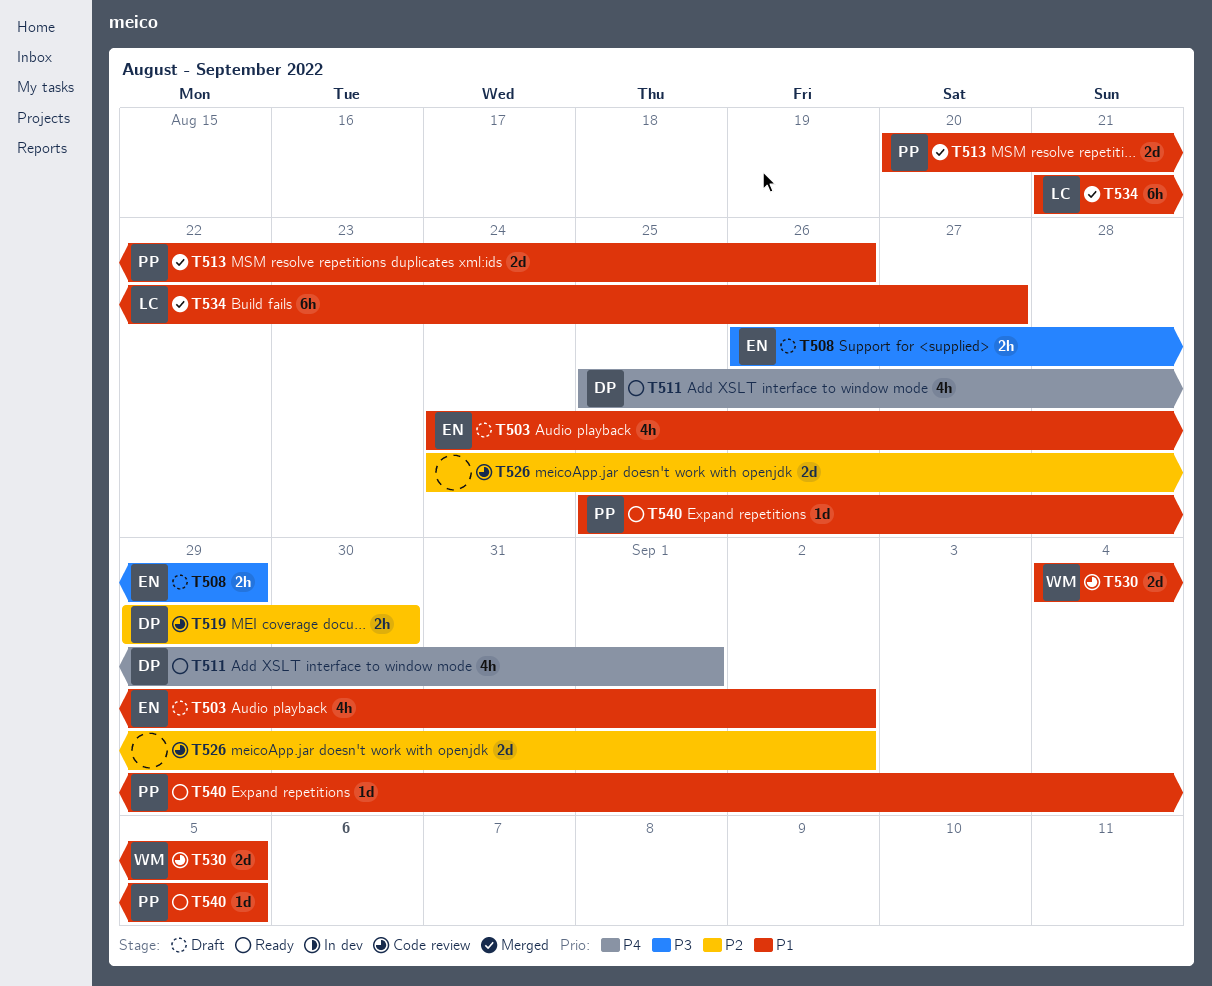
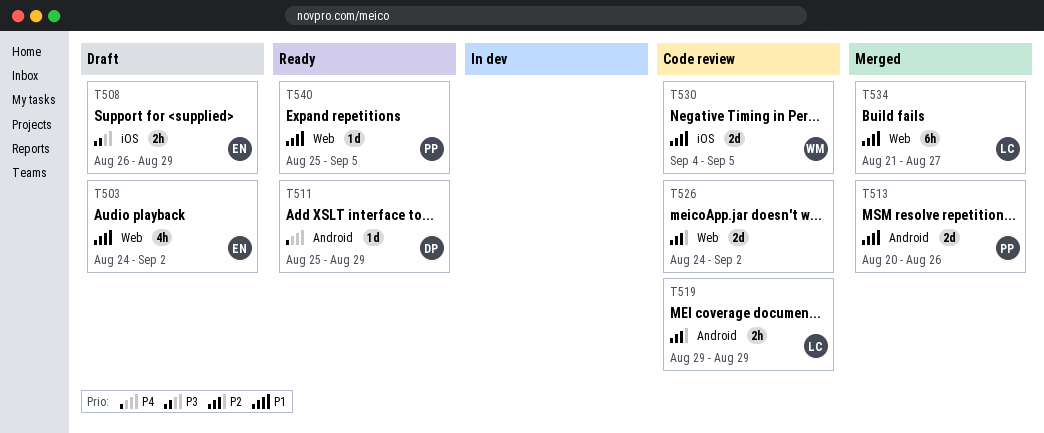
T511, estimate: 4h -> 1d
T511, due: Sep 1 -> Aug 29
T519, owner: DP -> LC
T519, due: Aug 30 -> Aug 29

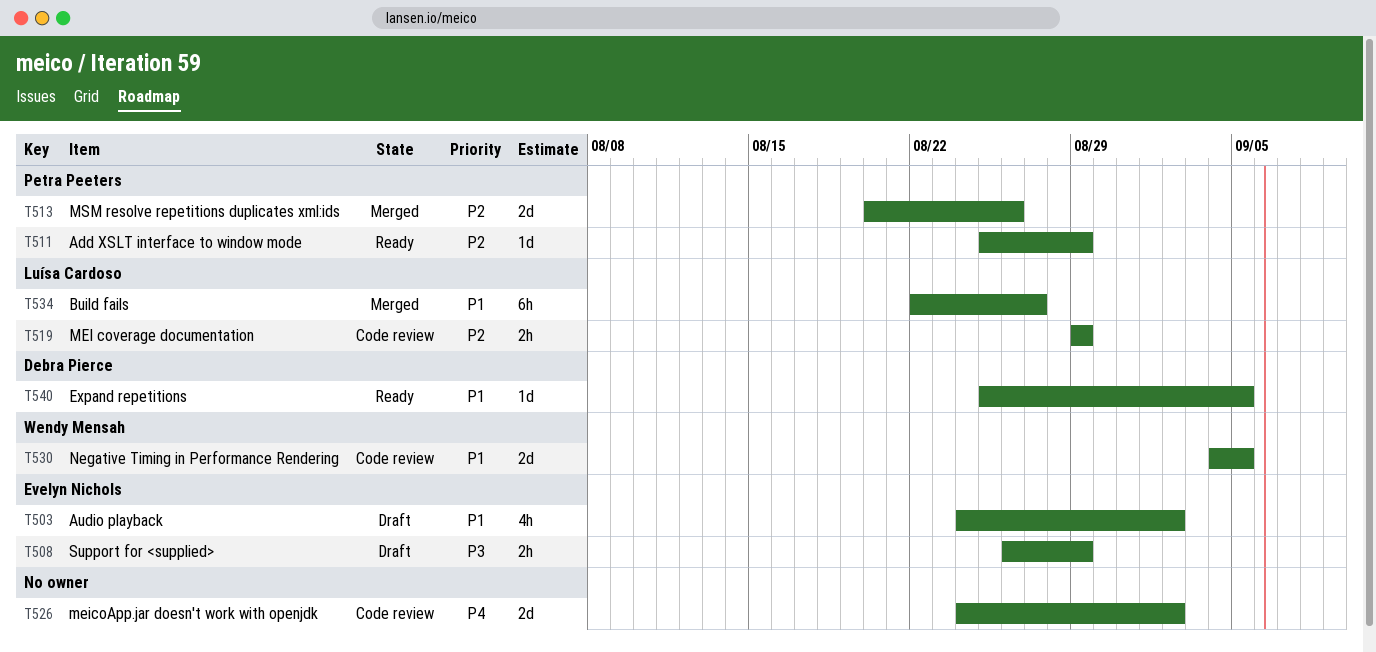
T511, owner: Debra Pierce -> Petra Peeters
T511, priority: P4 -> P2
T513, priority: P1 -> P2
T526, priority: P2 -> P4
T534, start: Aug 21 -> Aug 22
T540, owner: Petra Peeters -> Debra Pierce

